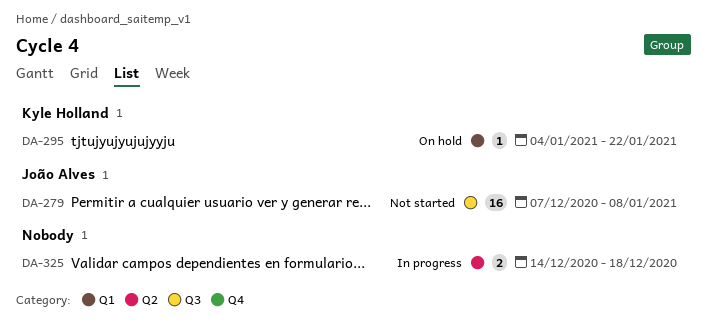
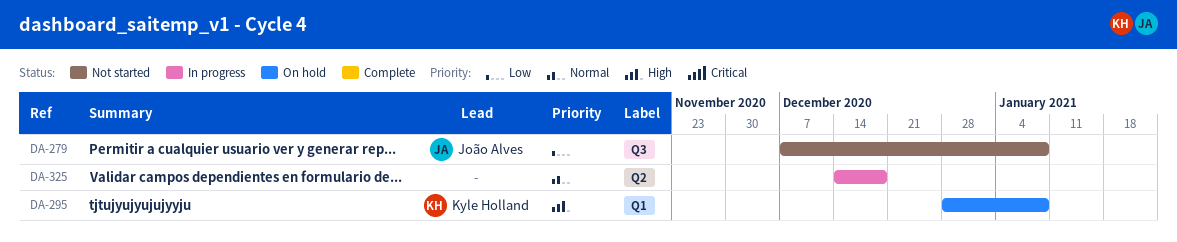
DA-295, start: Jan 4 -> Dec 28
DA-295, due: Jan 22 -> Jan 8

